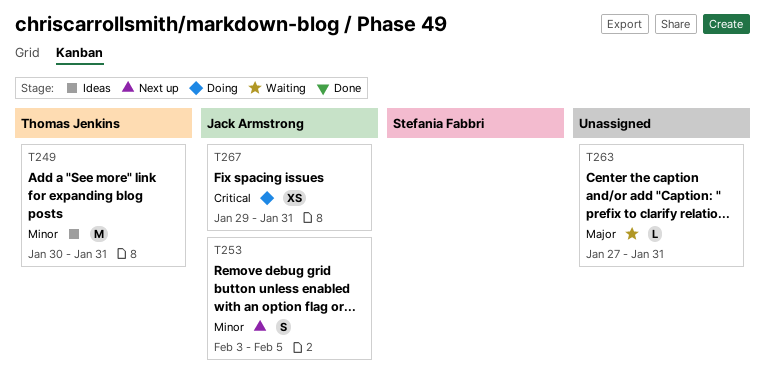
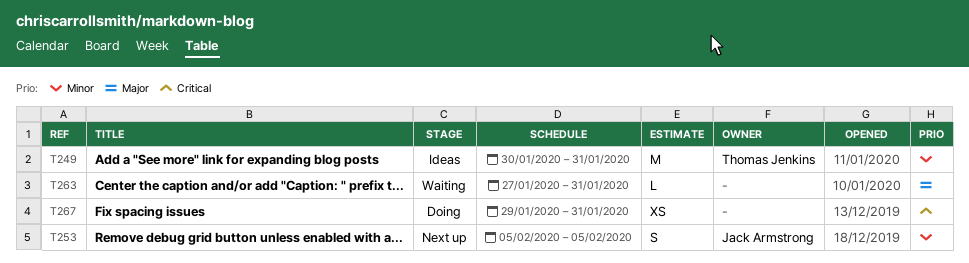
T253, start: Feb 3 -> Feb 5
T267, owner: Jack Armstrong -> none

